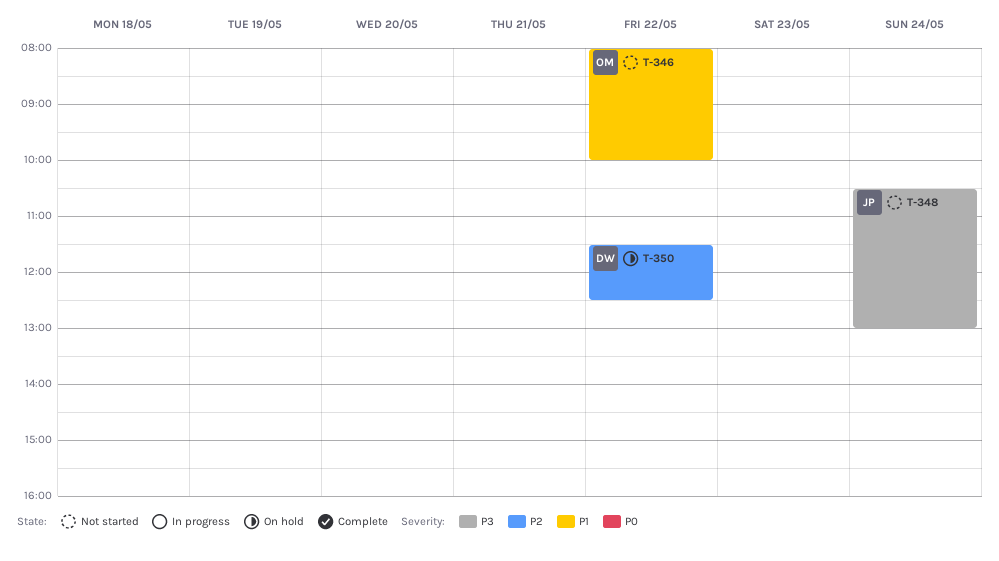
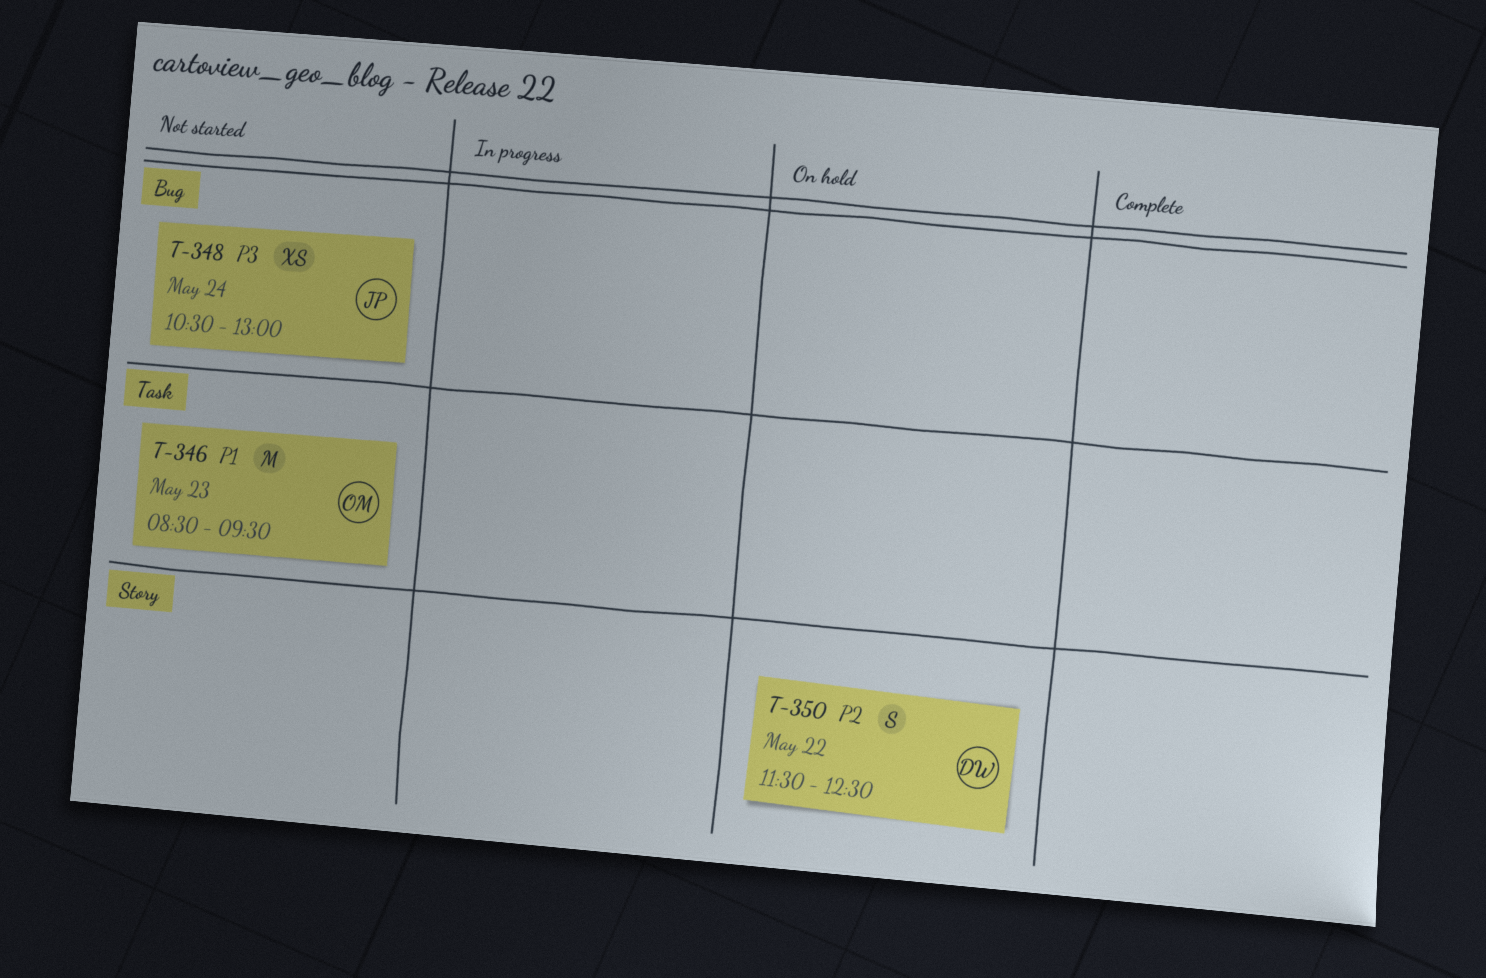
T-346, day: May 22 -> May 23
T-346, begins: 08:00 -> 08:30
T-346, ends: 10:00 -> 09:30

